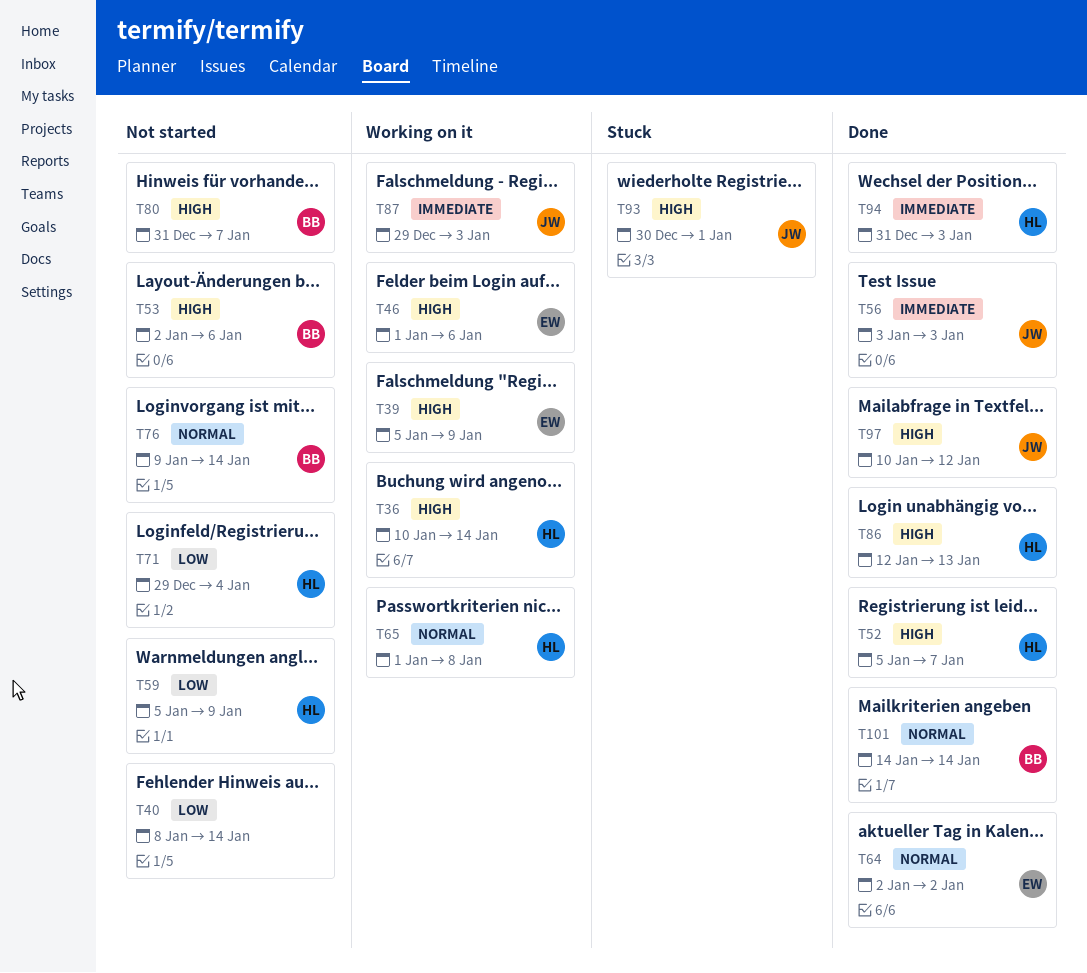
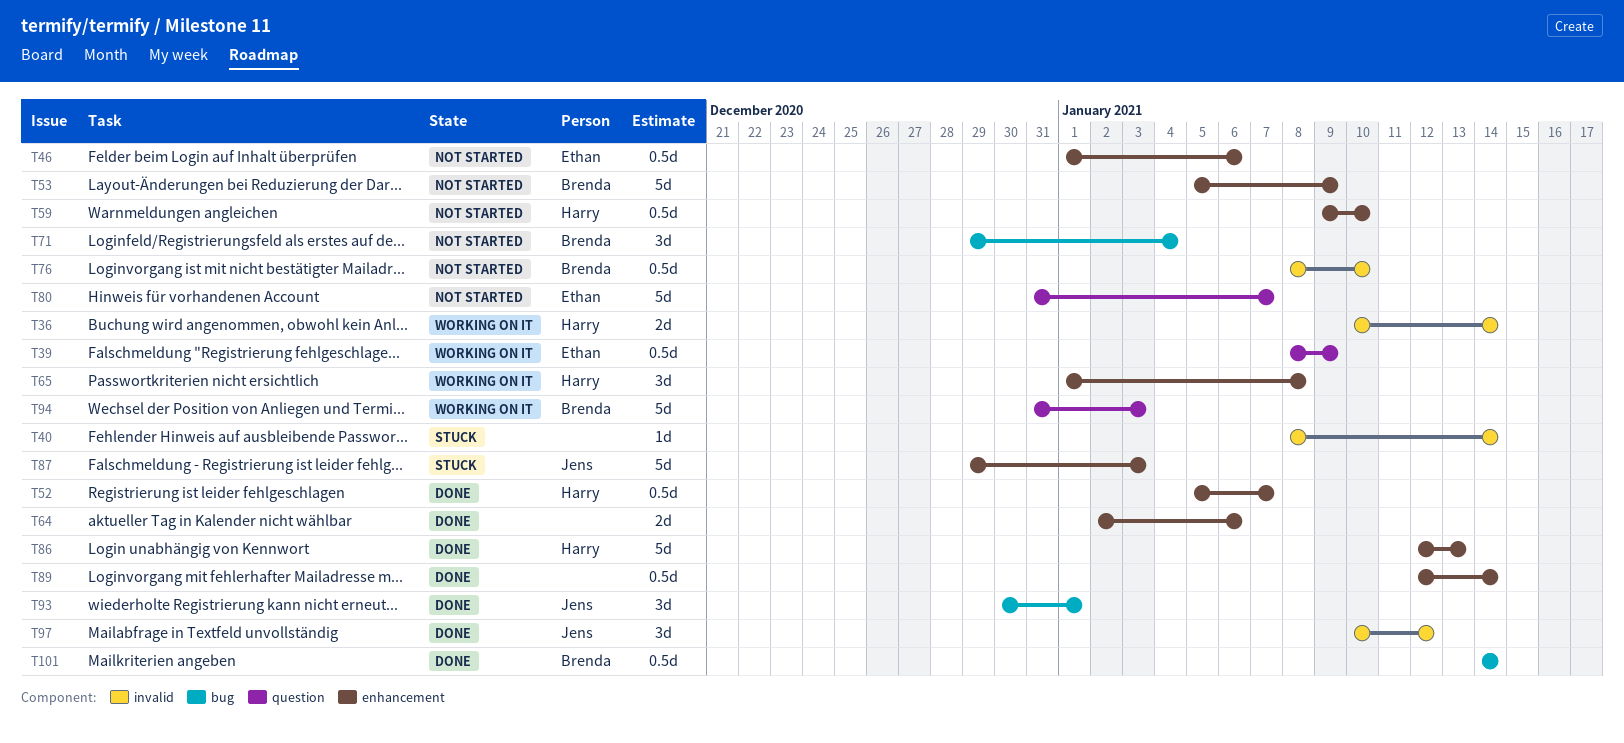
T39, start: Jan 5 -> Jan 8
T40, status: Not started -> Stuck
T46, status: Working on it -> Not started
T53, start: Jan 2 -> Jan 5
T53, due: Jan 6 -> Jan 9
T56: present -> none
T59, start: Jan 5 -> Jan 9
T59, due: Jan 9 -> Jan 10
T64, owner: Ethan -> none
T64, due: Jan 2 -> Jan 6
T71, owner: Harry -> Brenda
T76, start: Jan 9 -> Jan 8
T76, due: Jan 14 -> Jan 10
T80, owner: Brenda -> Ethan
T87, status: Working on it -> Stuck
T89: none -> present
T93, status: Stuck -> Done
T94, status: Done -> Working on it
T94, owner: Harry -> Brenda

